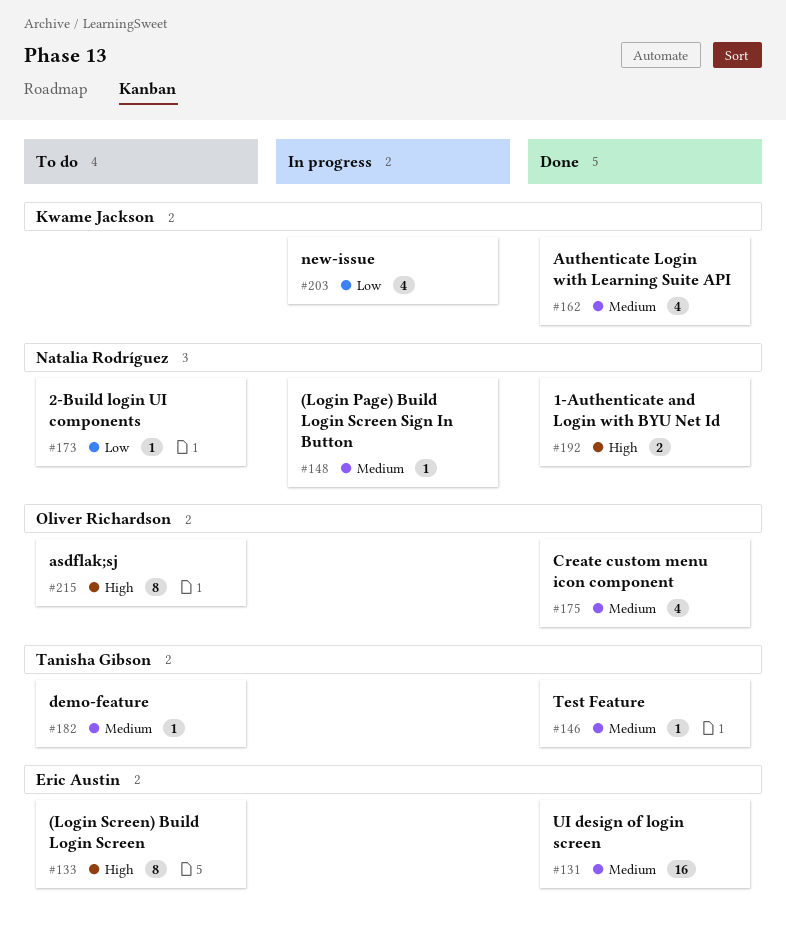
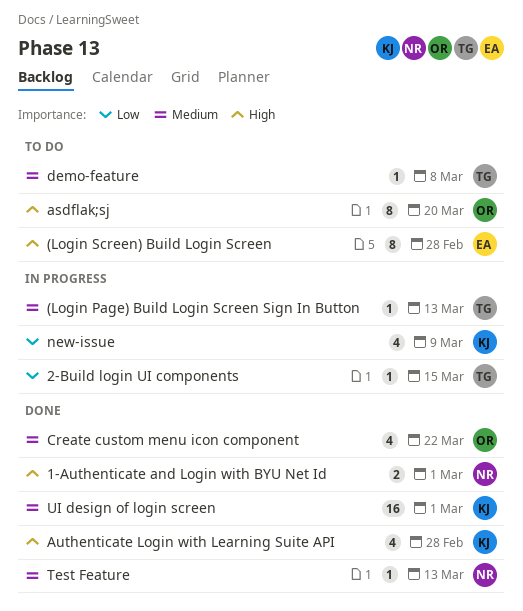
(Login Page) Build Login Screen Sign In Button, owner: Natalia Rodríguez -> Tanisha Gibson
2-Build login UI components, status: To do -> In progress
2-Build login UI components, owner: Natalia Rodríguez -> Tanisha Gibson
Authenticate Login with Learning Suite API, priority: Medium -> High
Test Feature, owner: Tanisha Gibson -> Natalia Rodríguez
UI design of login screen, owner: Eric Austin -> Kwame Jackson

